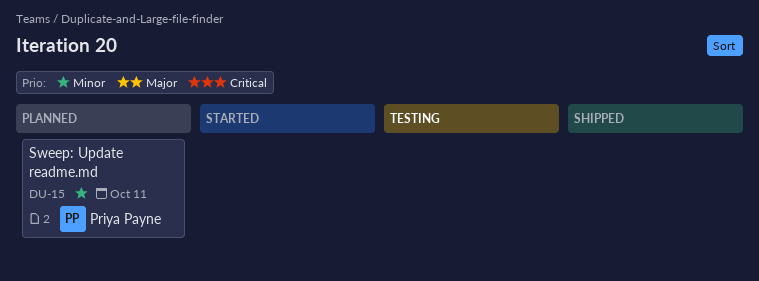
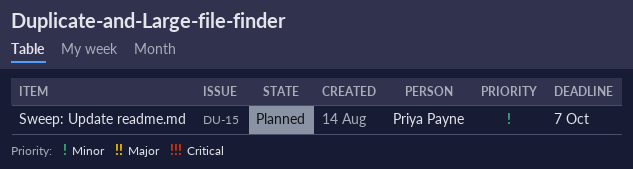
DU-15, due: Oct 11 -> Oct 7

